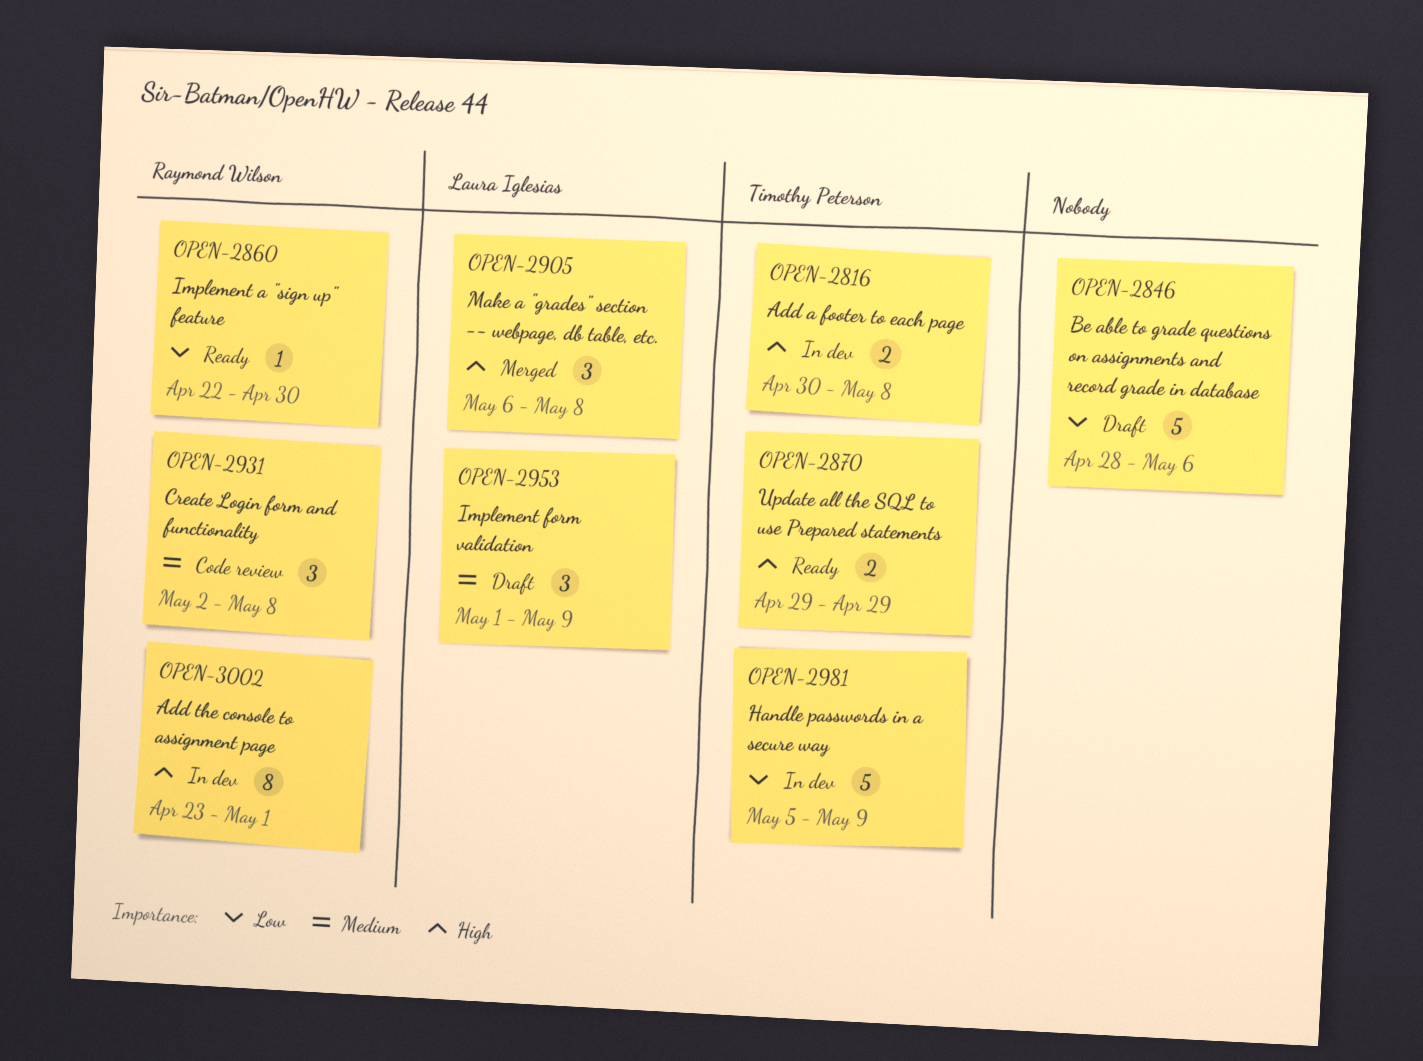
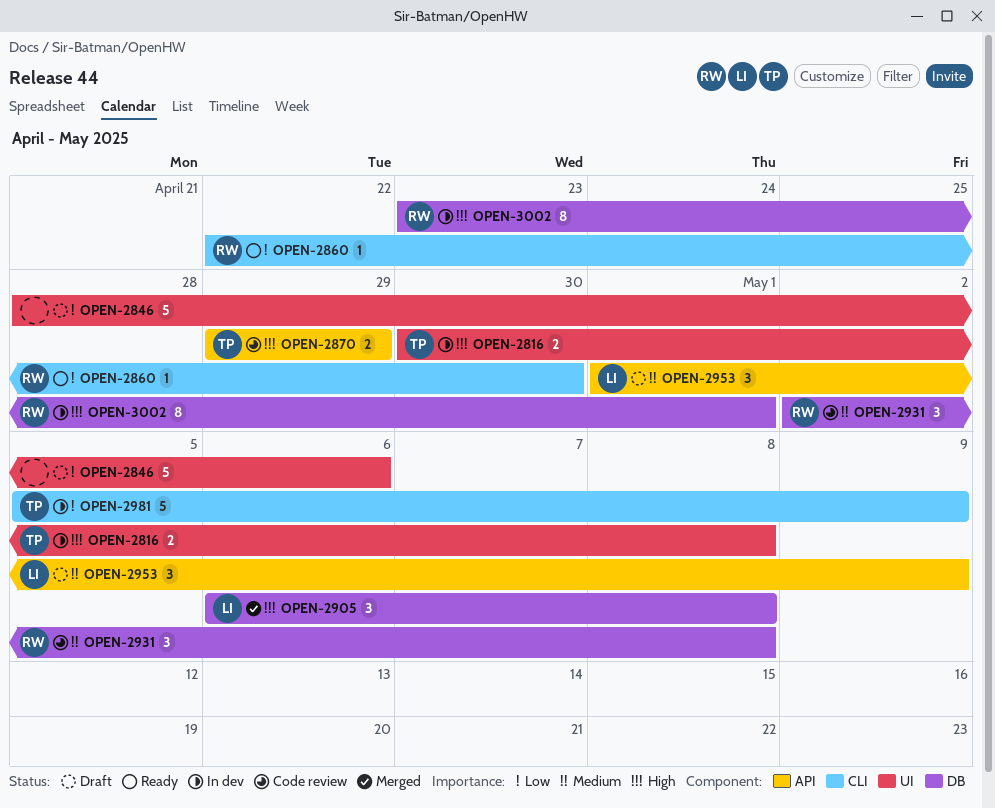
OPEN-2870, status: Ready -> Code review

